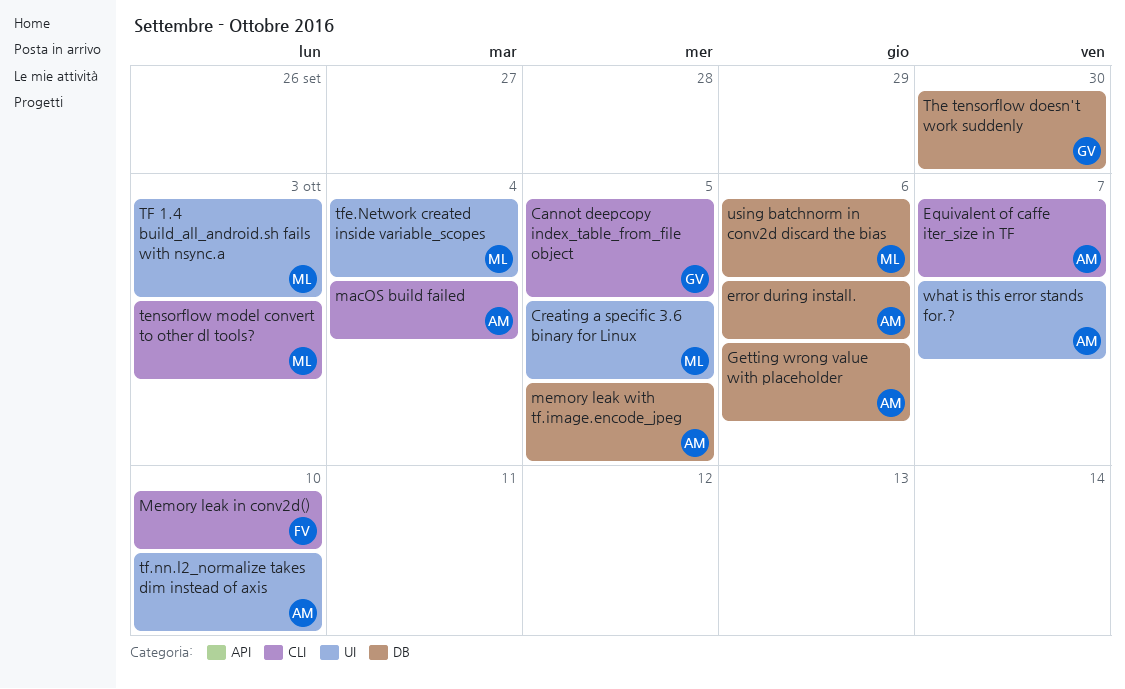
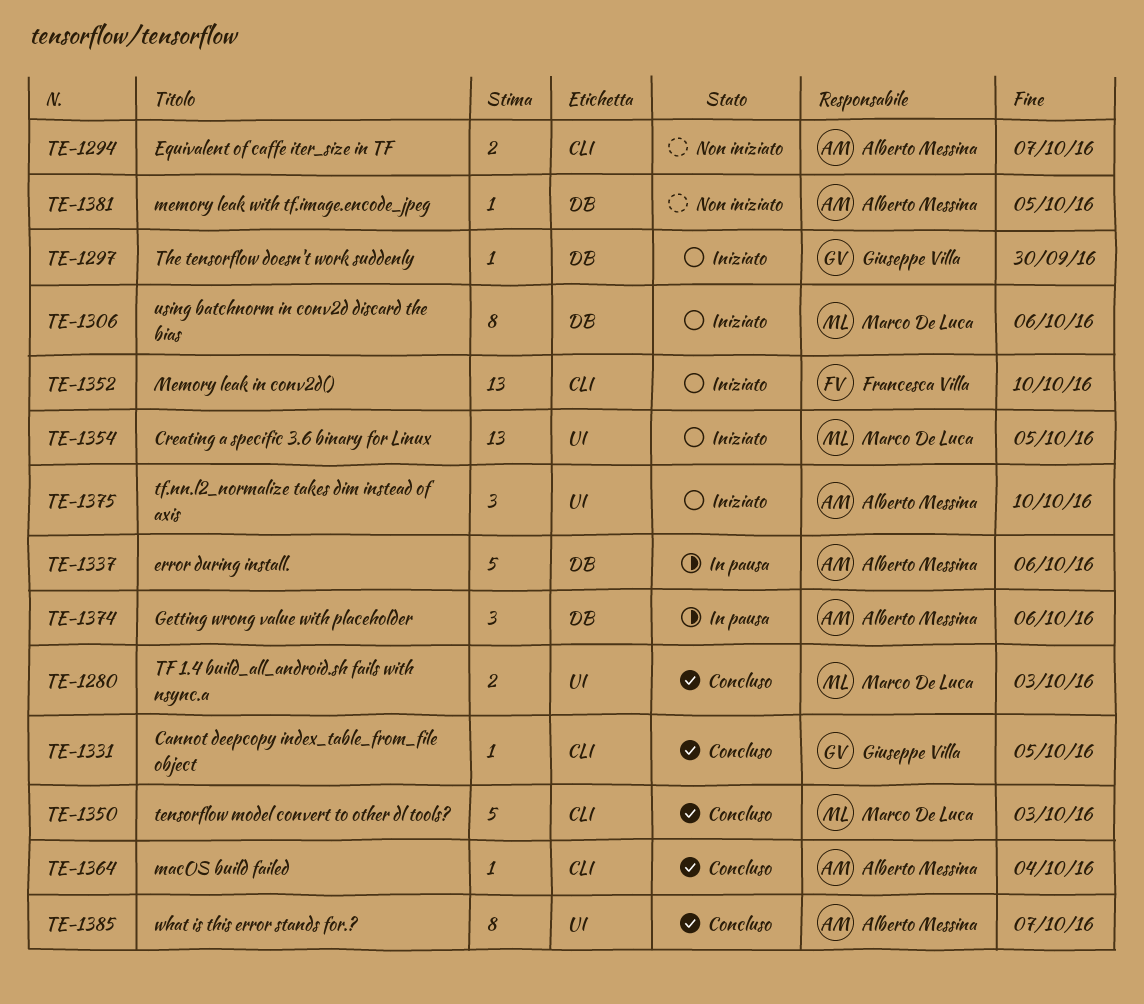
tfe.Network created inside variable_scopes: present -> none

